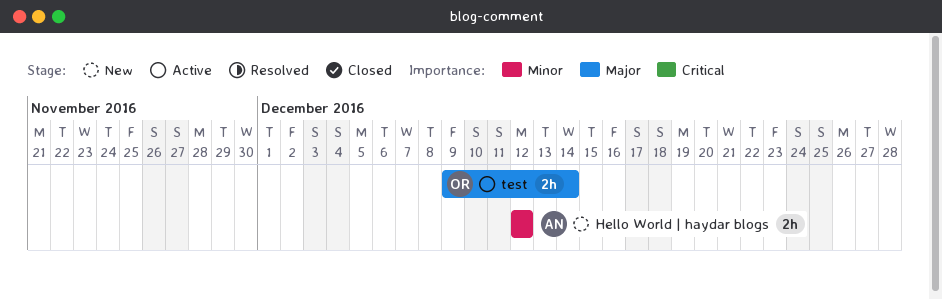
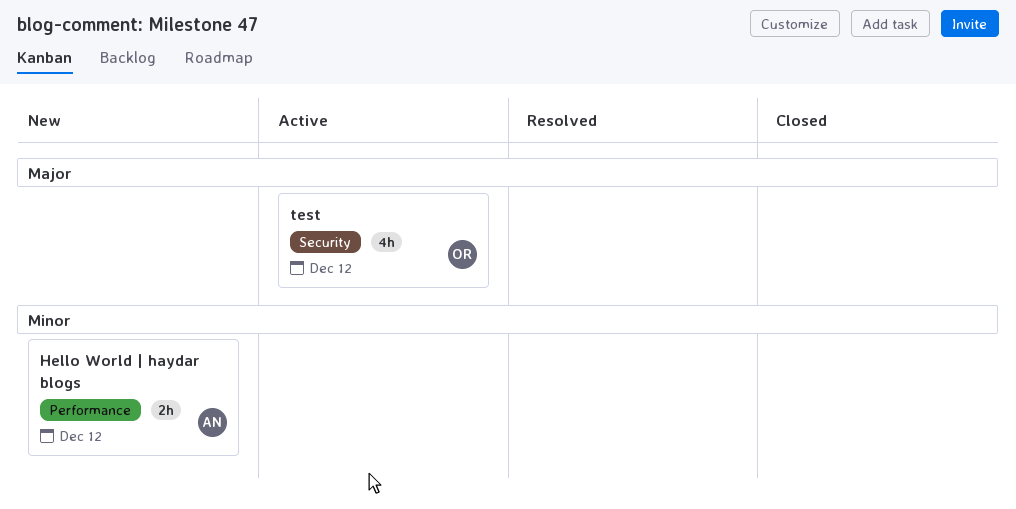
test, estimate: 2h -> 4h
test, due: Dec 14 -> Dec 12

